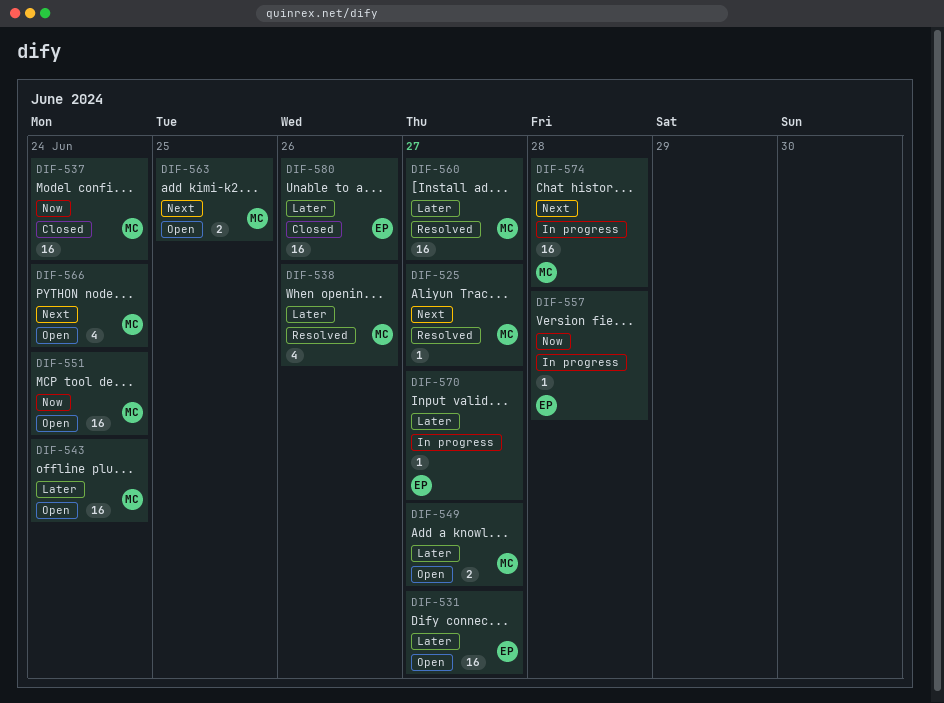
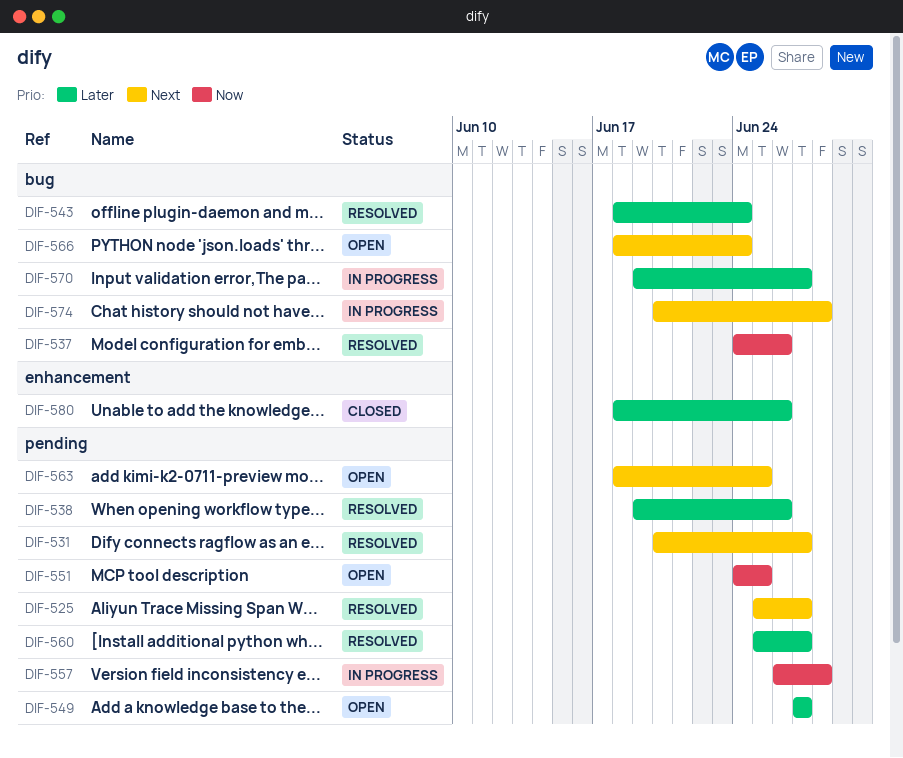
DIF-531, status: Open -> Resolved
DIF-531, priority: Later -> Next
DIF-537, status: Closed -> Resolved
DIF-537, due: Jun 24 -> Jun 26
DIF-543, status: Open -> Resolved
DIF-551, due: Jun 24 -> Jun 25

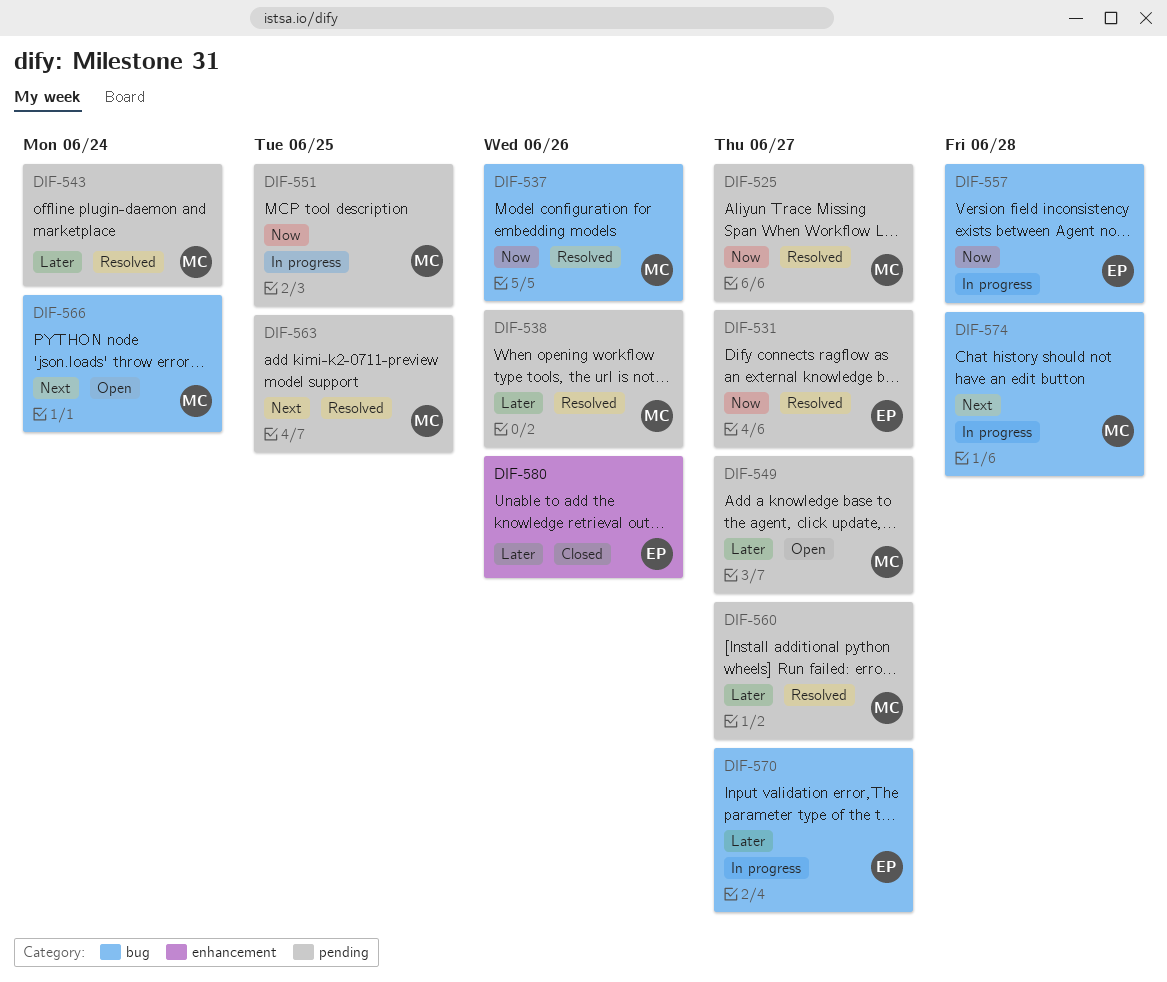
DIF-525, priority: Next -> Now
DIF-531, priority: Next -> Now
DIF-543, label: bug -> pending
DIF-551, status: Open -> In progress
DIF-557, label: pending -> bug
DIF-563, status: Open -> Resolved

